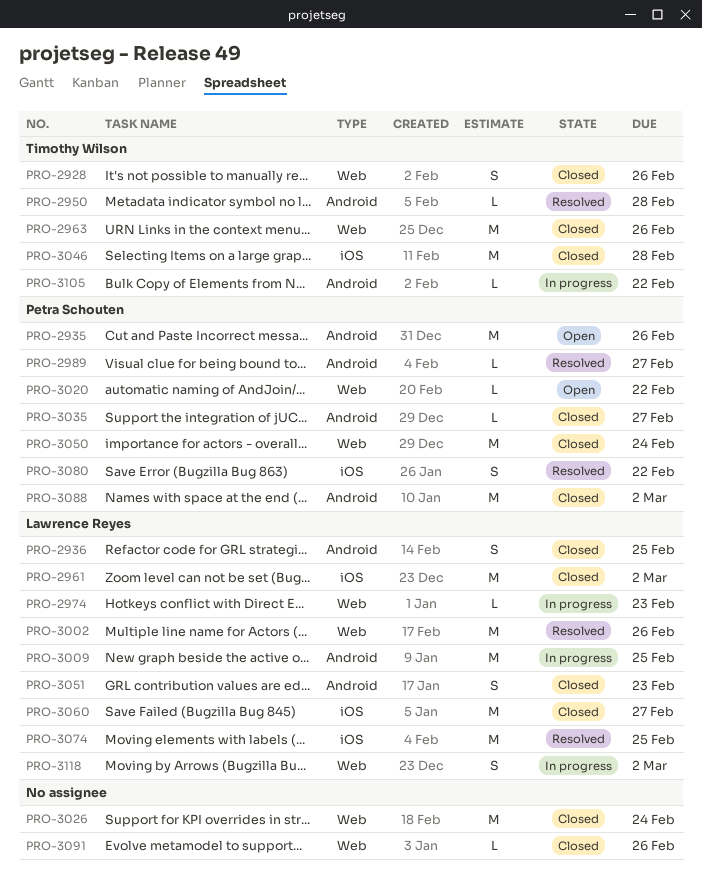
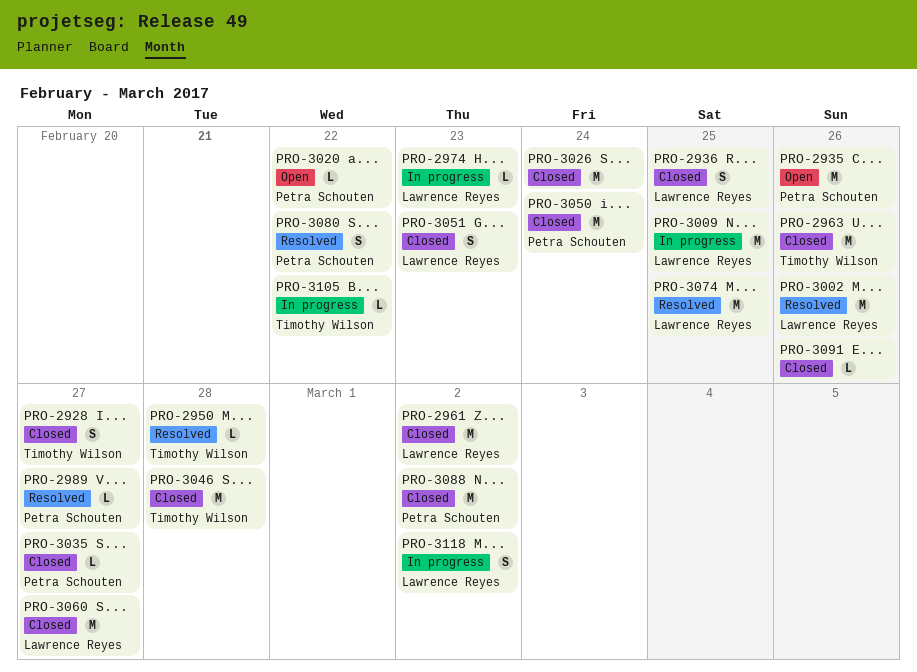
PRO-2928, due: Feb 26 -> Feb 27

